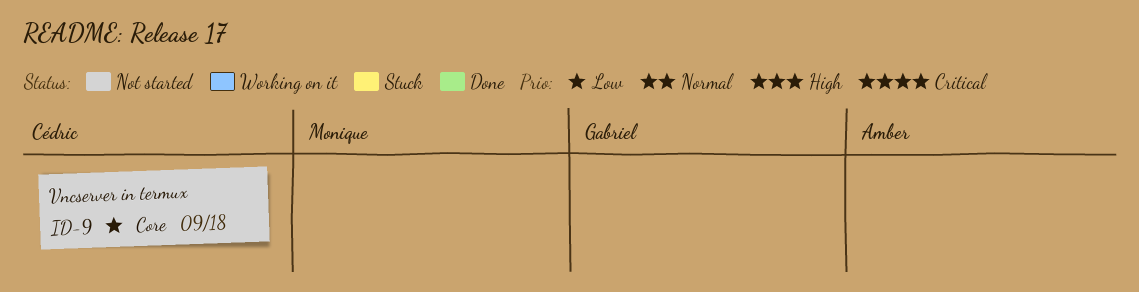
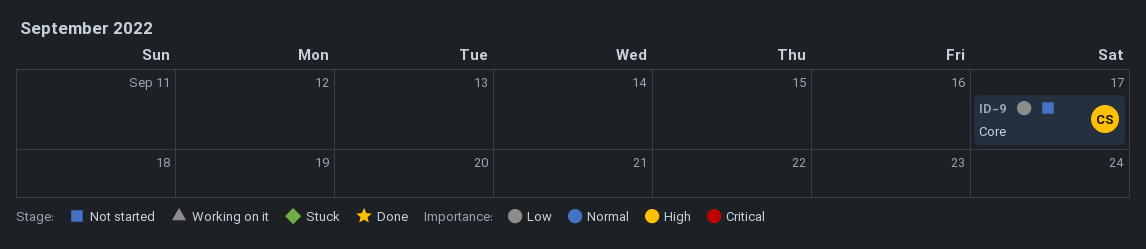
ID-9, due: Sep 18 -> Sep 17

